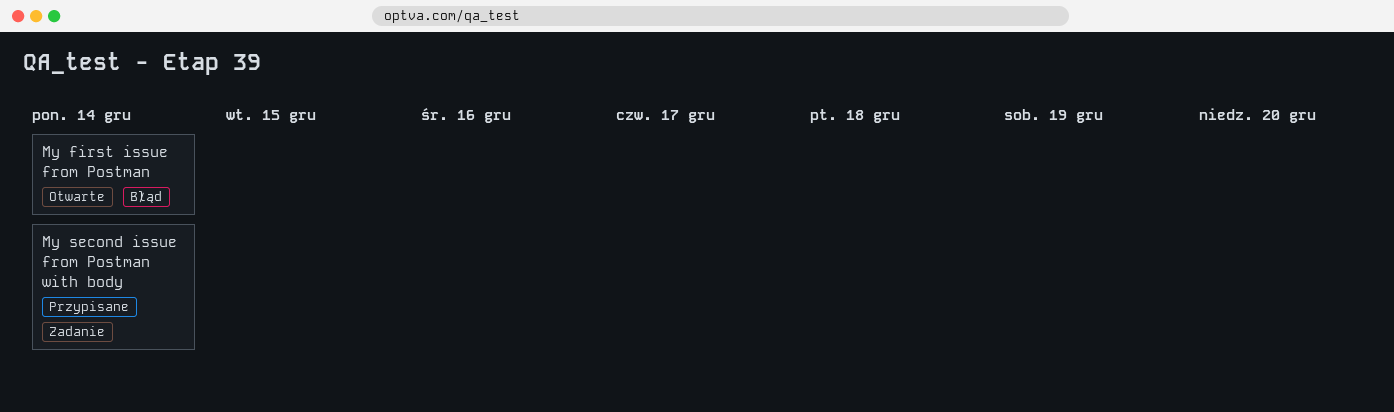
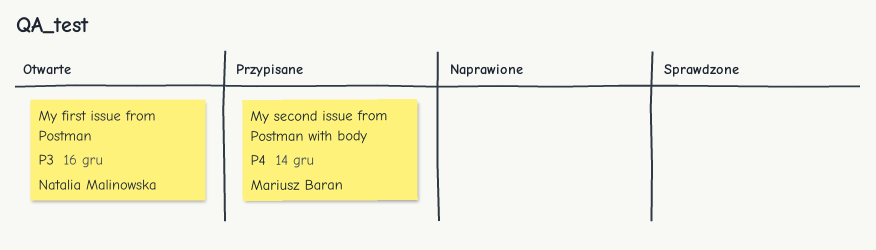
My first issue from Postman, due: Dec 14 -> Dec 16

